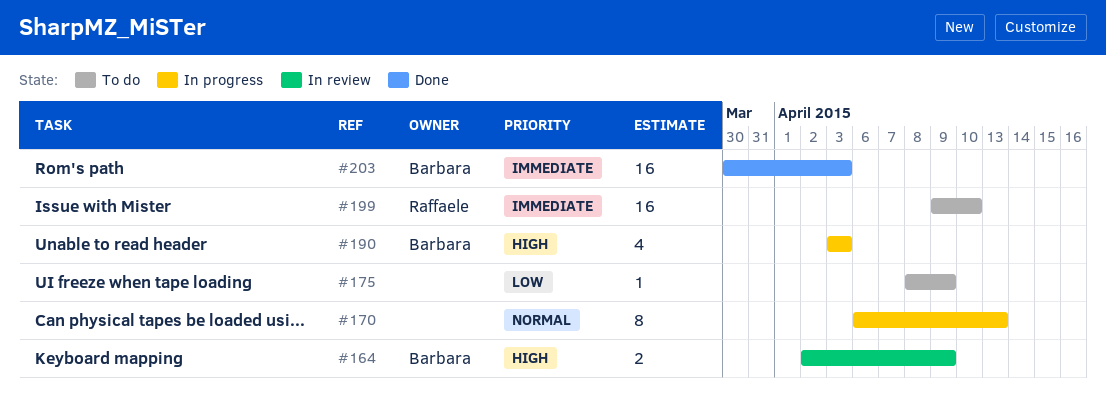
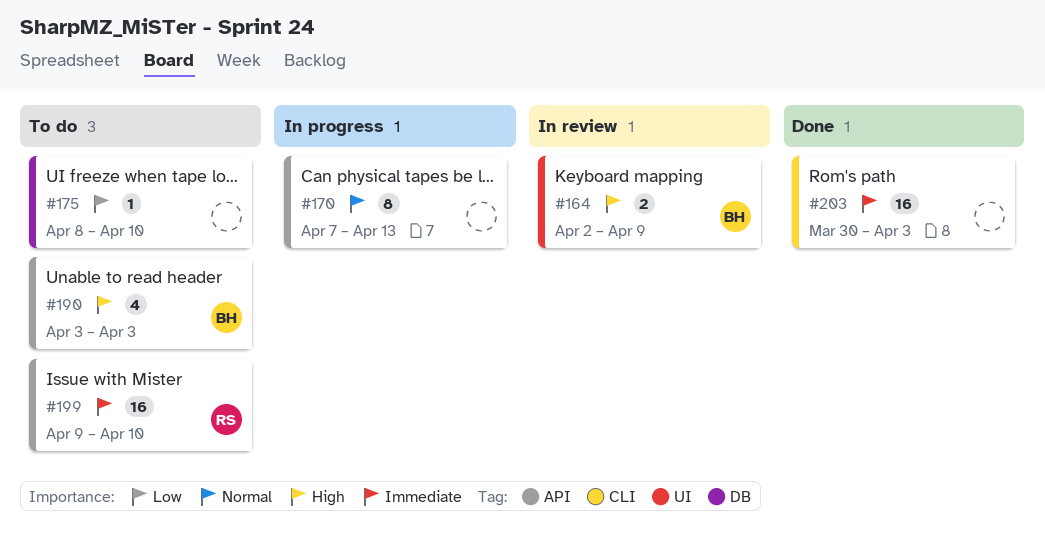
#170, start: Apr 6 -> Apr 7
#175, due: Apr 9 -> Apr 10
#190, status: In progress -> To do
#203, owner: Barbara -> none

